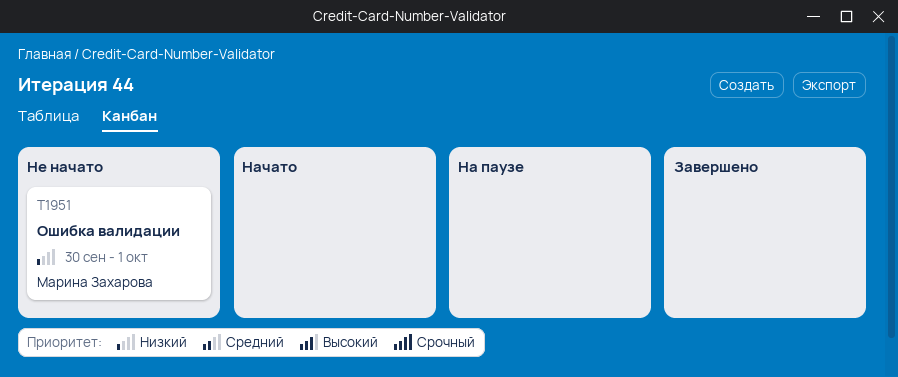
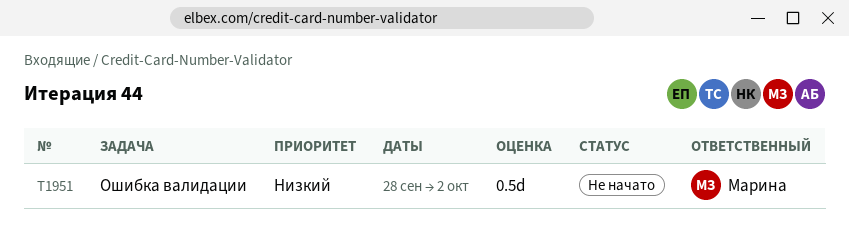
T1951, start: Sep 30 -> Sep 28
T1951, due: Oct 1 -> Oct 2

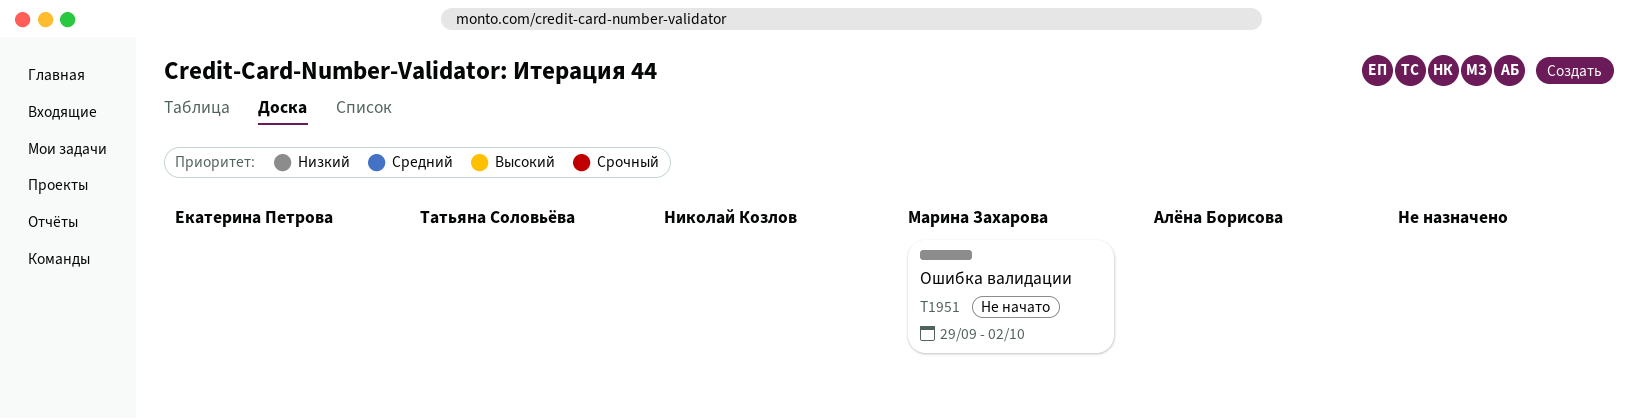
T1951, start: Sep 28 -> Sep 29

